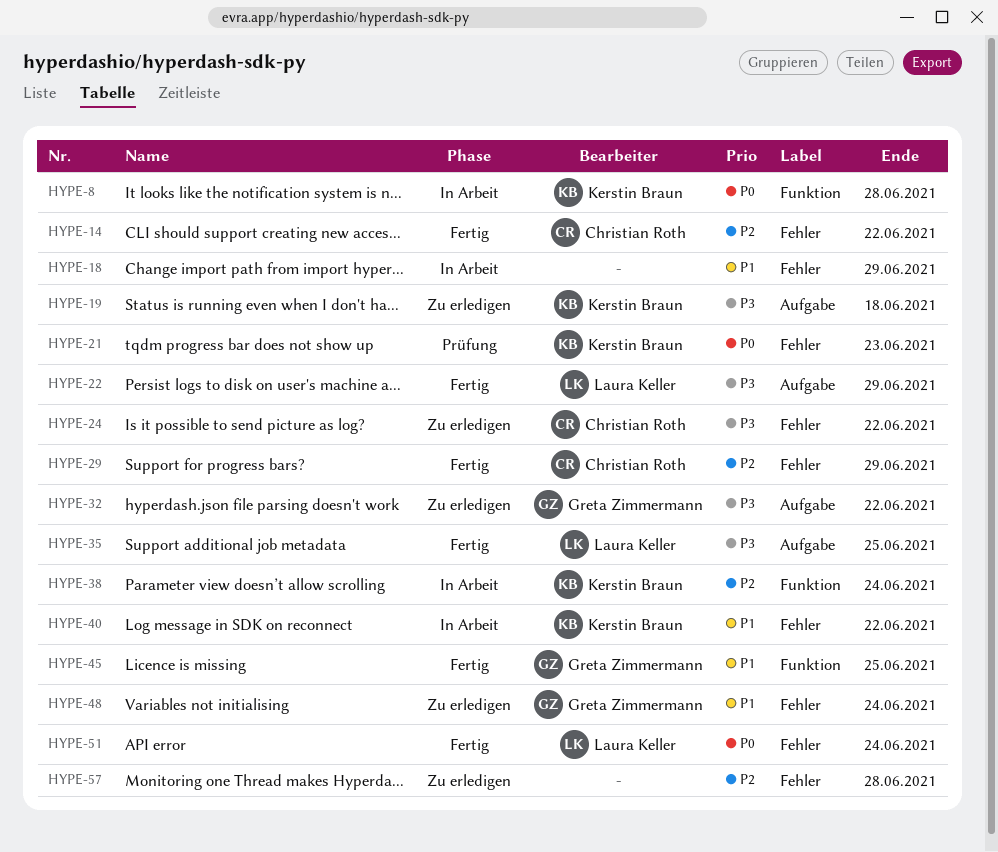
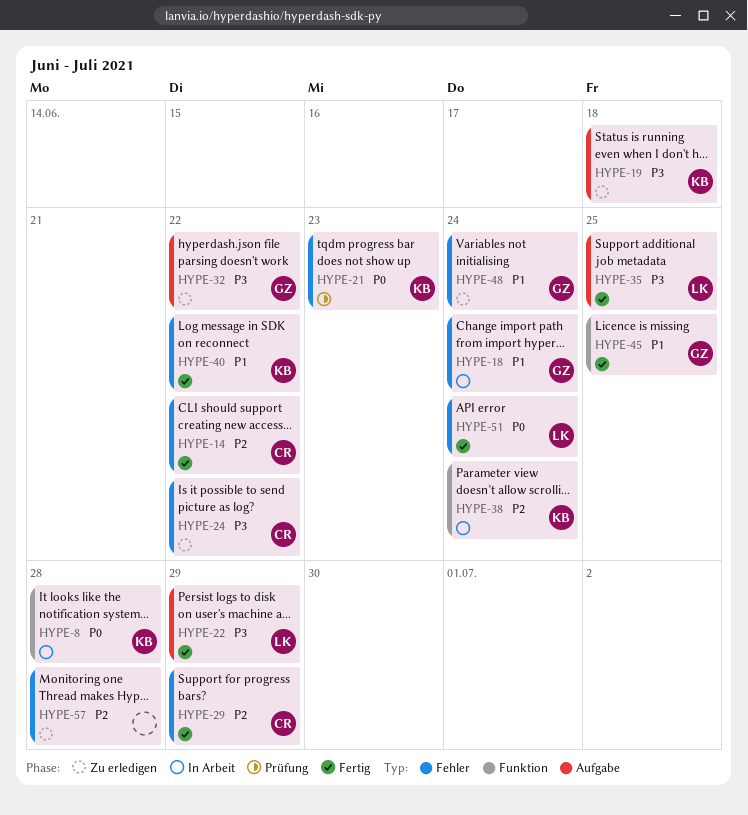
HYPE-18, owner: none -> Greta Zimmermann
HYPE-18, due: Jun 29 -> Jun 24
HYPE-40, status: In Arbeit -> Fertig

